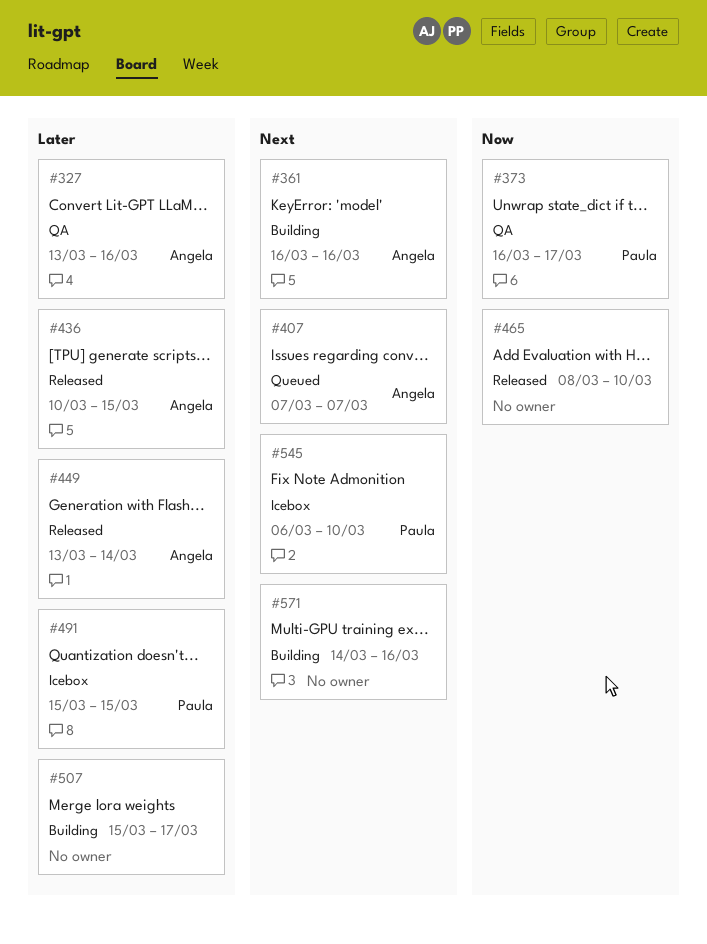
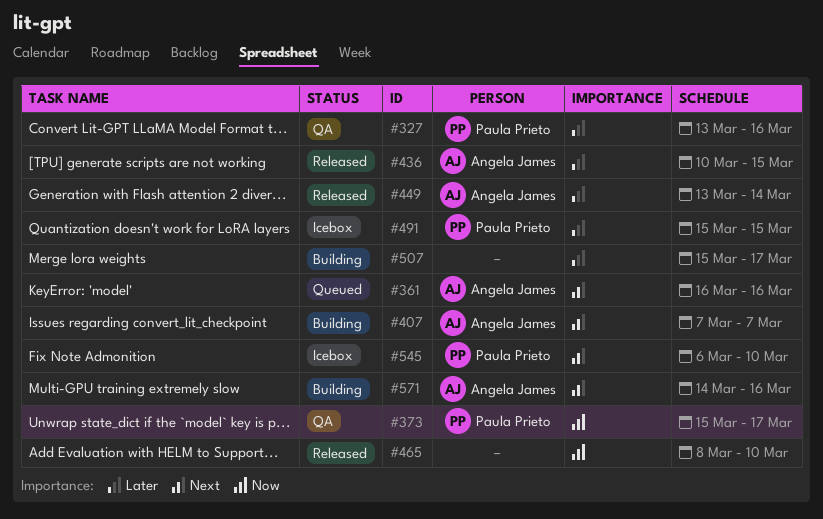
#327, owner: Angela James -> Paula Prieto
#361, status: Building -> Queued
#373, start: Mar 16 -> Mar 15
#407, status: Queued -> Building
#571, owner: none -> Angela James

